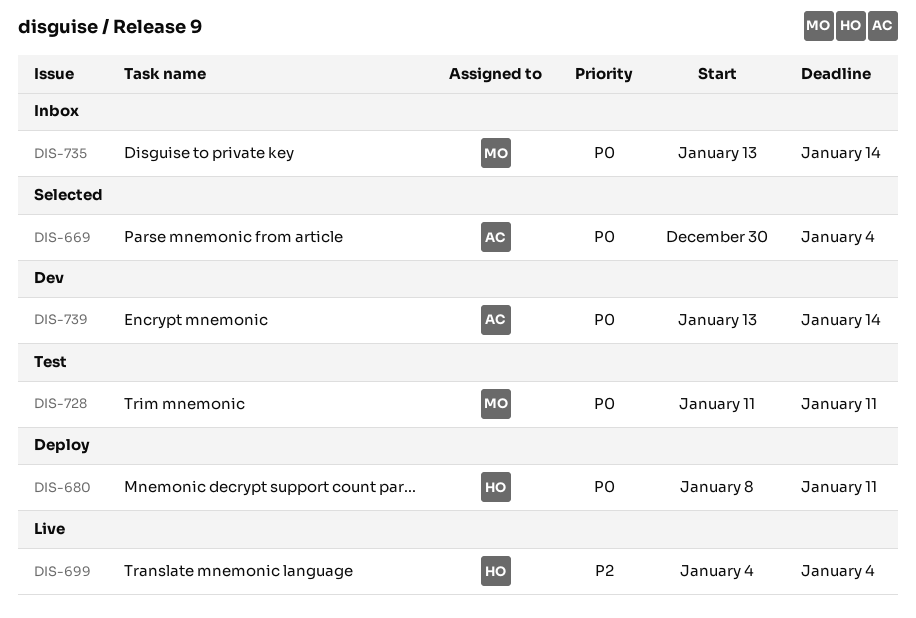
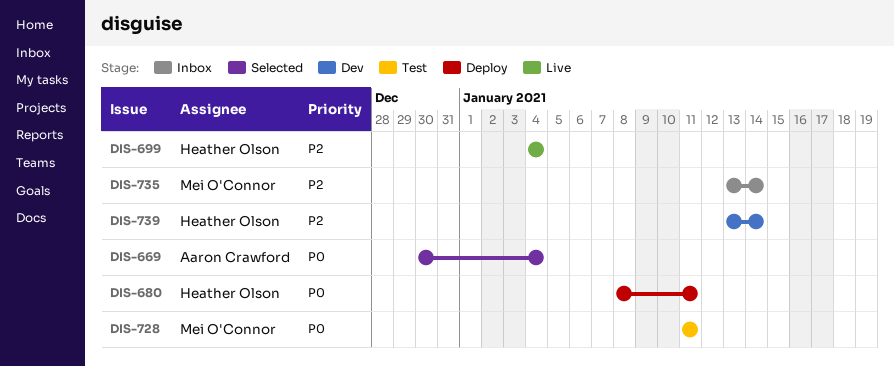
DIS-735, priority: P0 -> P2
DIS-739, owner: Aaron Crawford -> Heather Olson
DIS-739, priority: P0 -> P2

